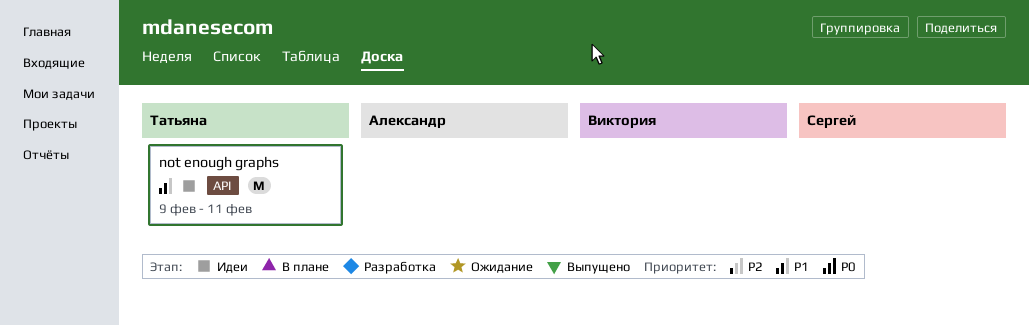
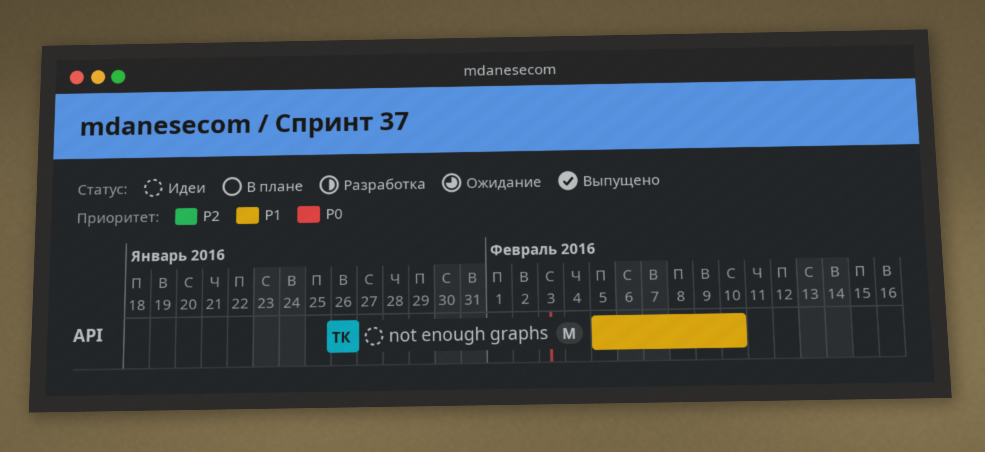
not enough graphs, start: Feb 9 -> Feb 5
not enough graphs, due: Feb 11 -> Feb 10

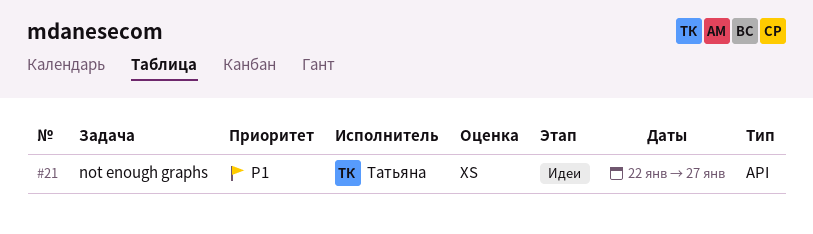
not enough graphs, estimate: M -> XS
not enough graphs, start: Feb 5 -> Jan 22
not enough graphs, due: Feb 10 -> Jan 27

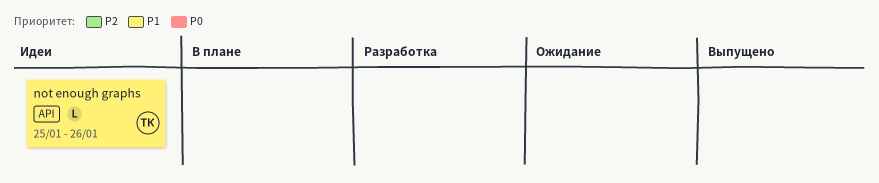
not enough graphs, estimate: XS -> L
not enough graphs, start: Jan 22 -> Jan 25
not enough graphs, due: Jan 27 -> Jan 26

